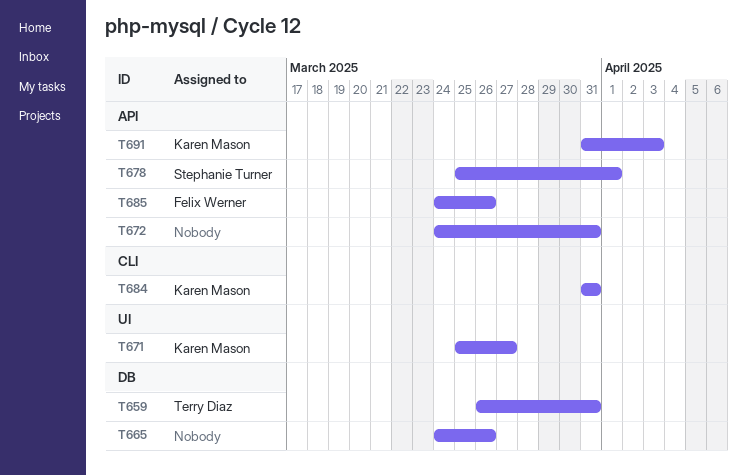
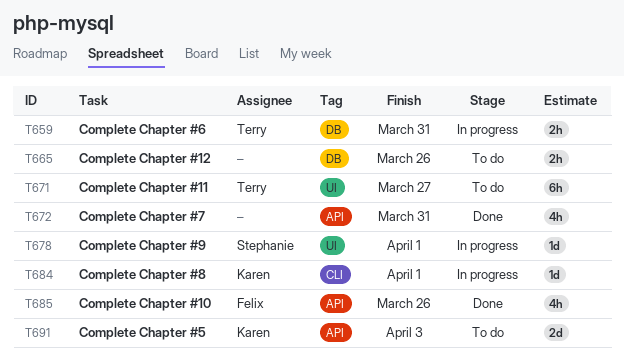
T671, owner: Karen Mason -> Terry Diaz
T678, label: API -> UI
T684, due: Mar 31 -> Apr 1

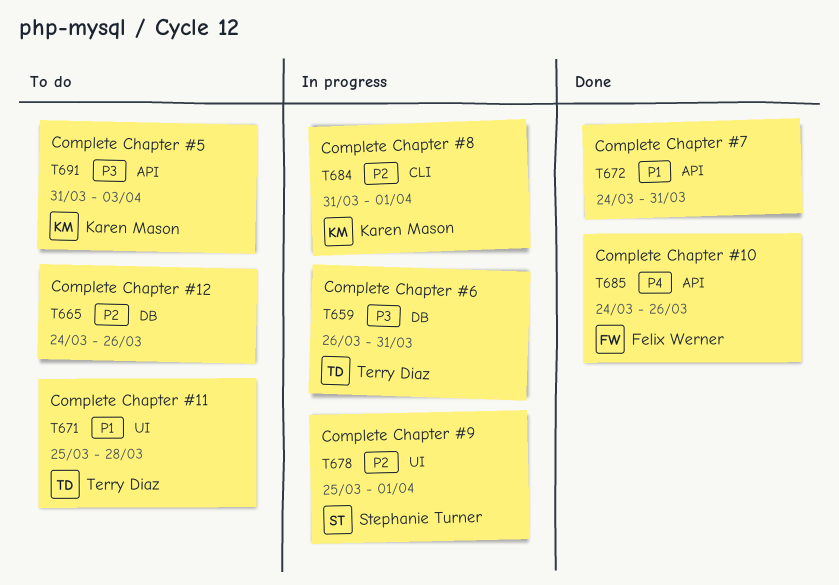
T671, due: Mar 27 -> Mar 28

